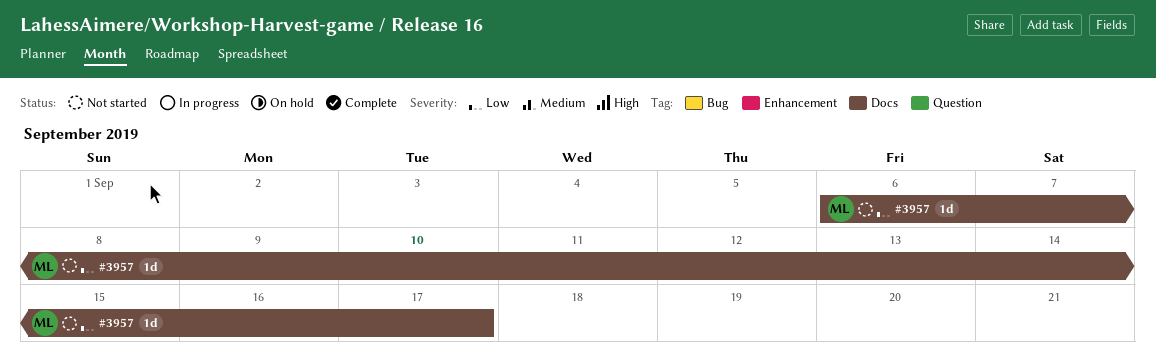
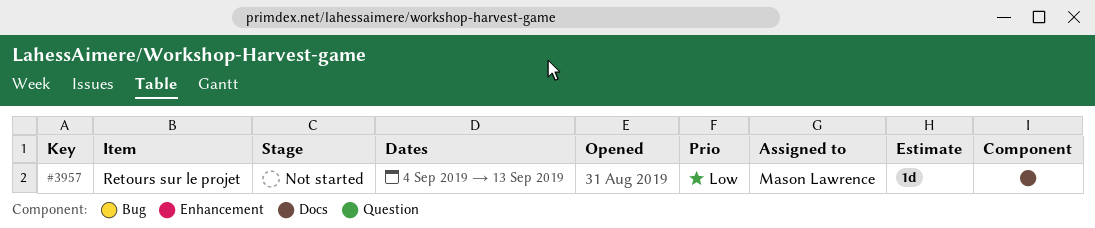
#3957, start: Sep 6 -> Sep 4
#3957, due: Sep 17 -> Sep 13

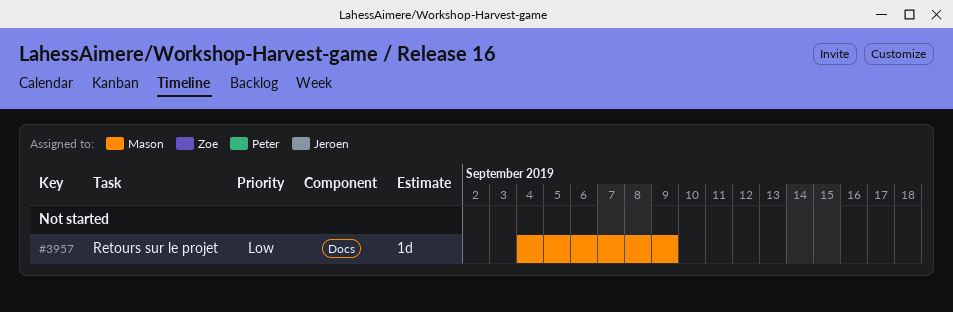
#3957, due: Sep 13 -> Sep 9

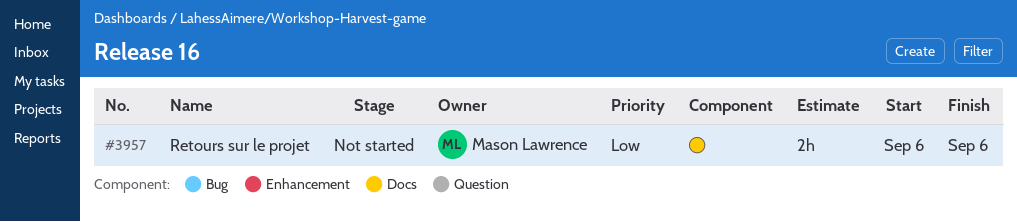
#3957, estimate: 1d -> 2h
#3957, start: Sep 4 -> Sep 6
#3957, due: Sep 9 -> Sep 6

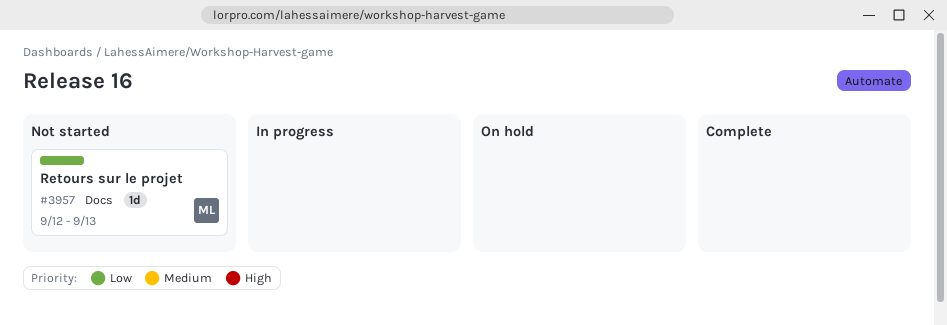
#3957, estimate: 2h -> 1d
#3957, start: Sep 6 -> Sep 12
#3957, due: Sep 6 -> Sep 13

